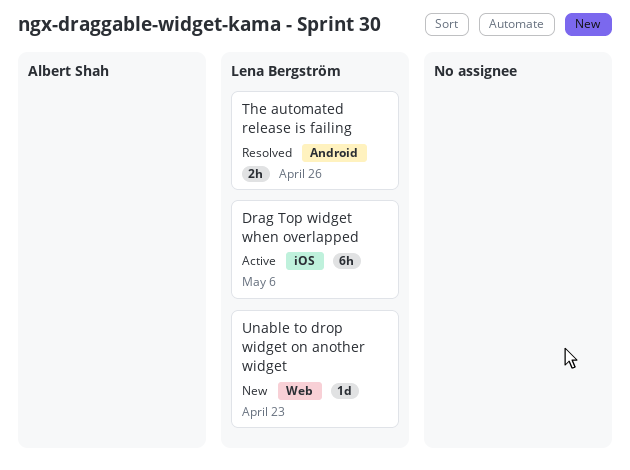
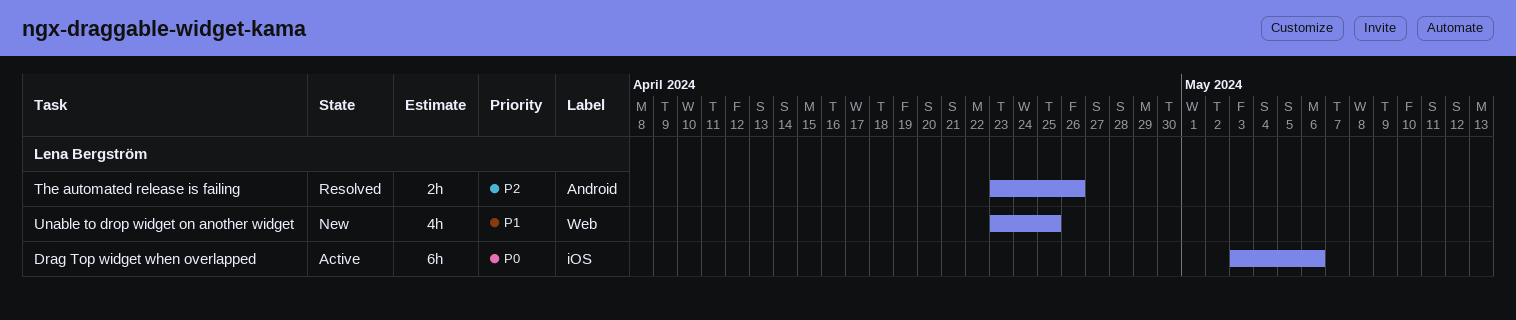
Unable to drop widget on another widget, estimate: 1d -> 4h
Unable to drop widget on another widget, due: Apr 23 -> Apr 25

